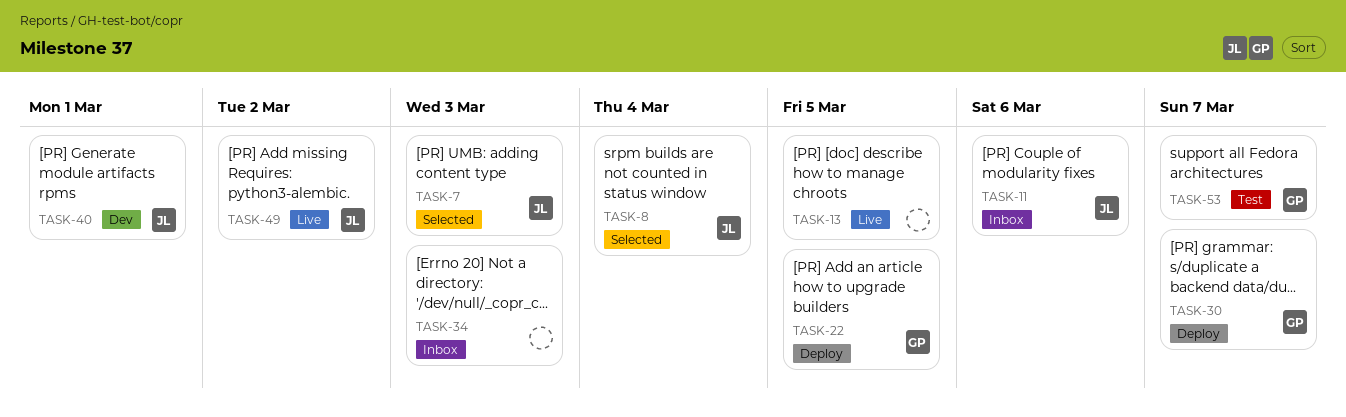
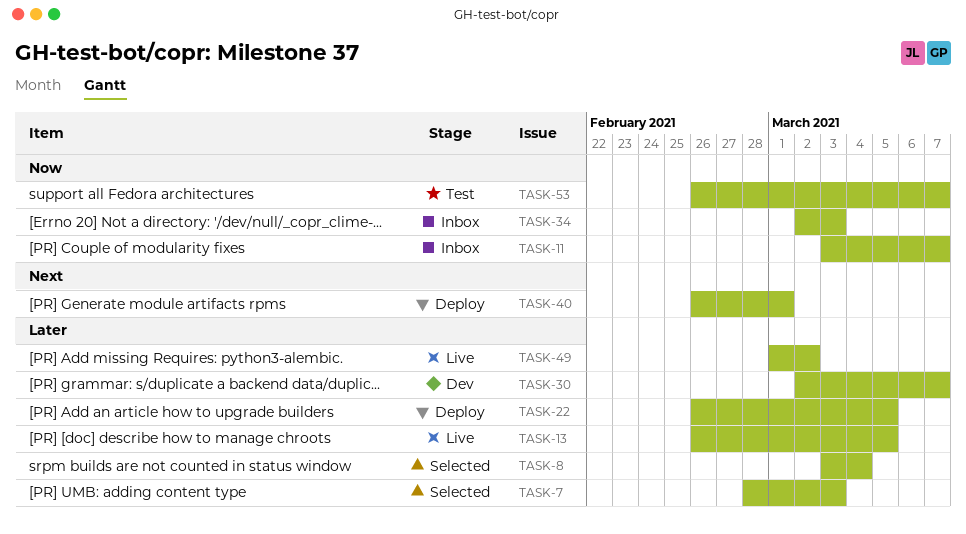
TASK-11, due: Mar 6 -> Mar 7
TASK-30, status: Deploy -> Dev
TASK-40, status: Dev -> Deploy

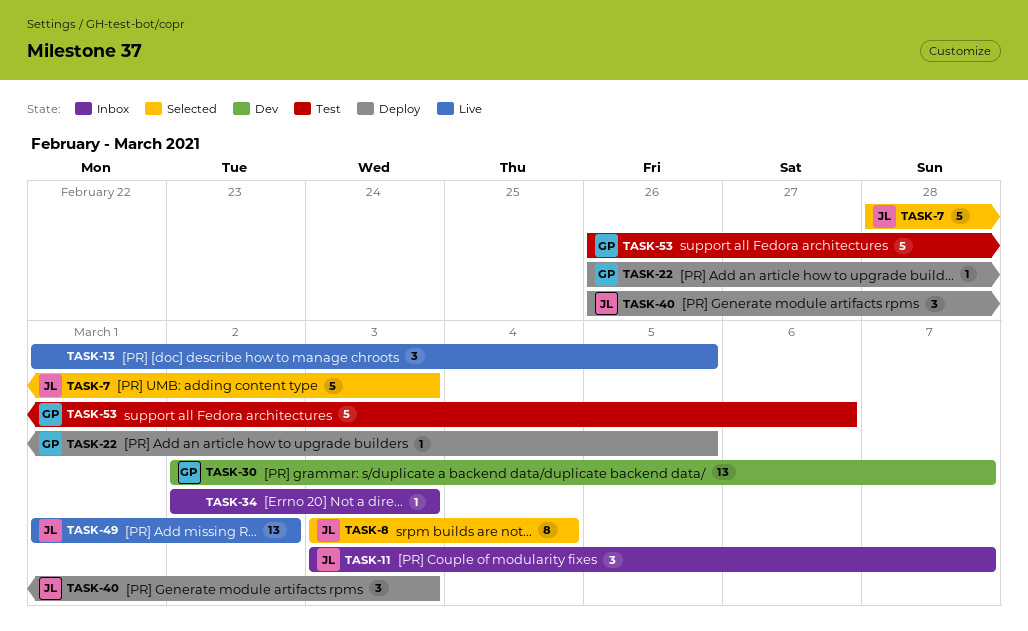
TASK-13, start: Feb 26 -> Mar 1
TASK-40, due: Mar 1 -> Mar 3
TASK-53, due: Mar 7 -> Mar 6

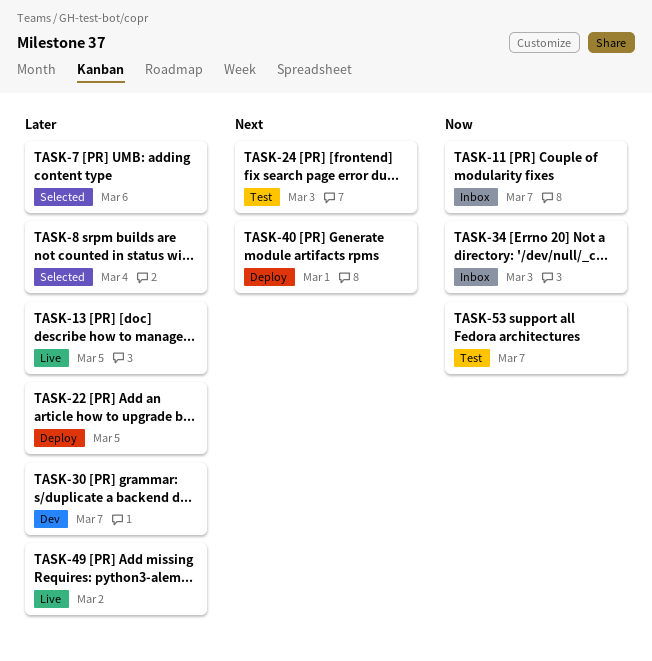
TASK-7, due: Mar 3 -> Mar 6
TASK-24: none -> present
TASK-40, due: Mar 3 -> Mar 1
TASK-53, due: Mar 6 -> Mar 7

